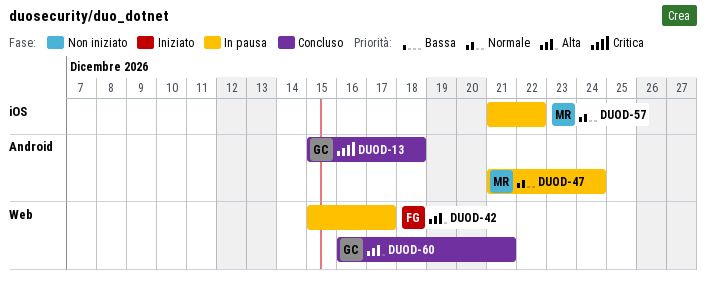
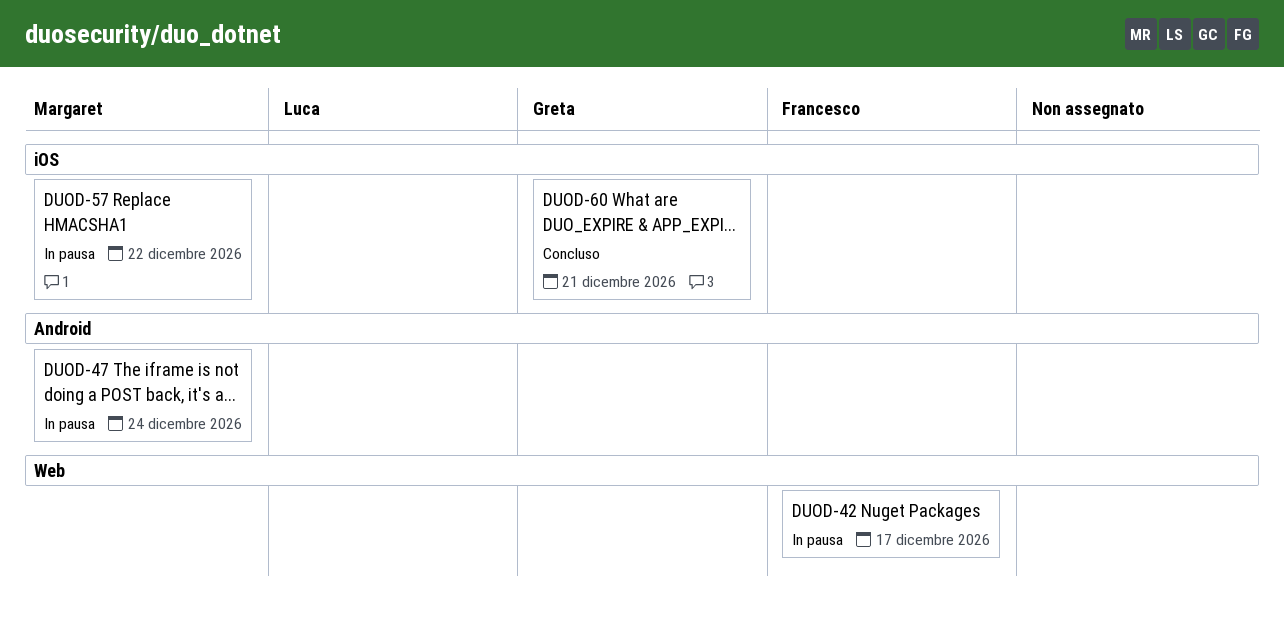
DUOD-13: present -> none
DUOD-60, label: Web -> iOS

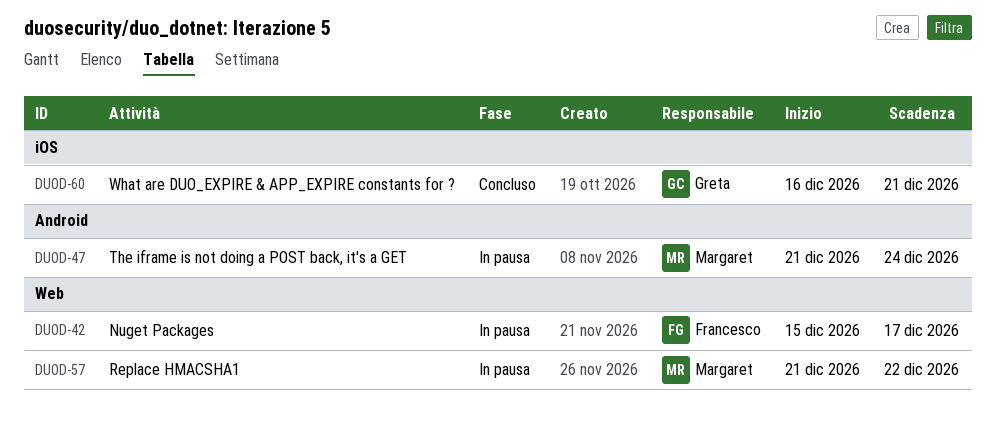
DUOD-57, label: iOS -> Web

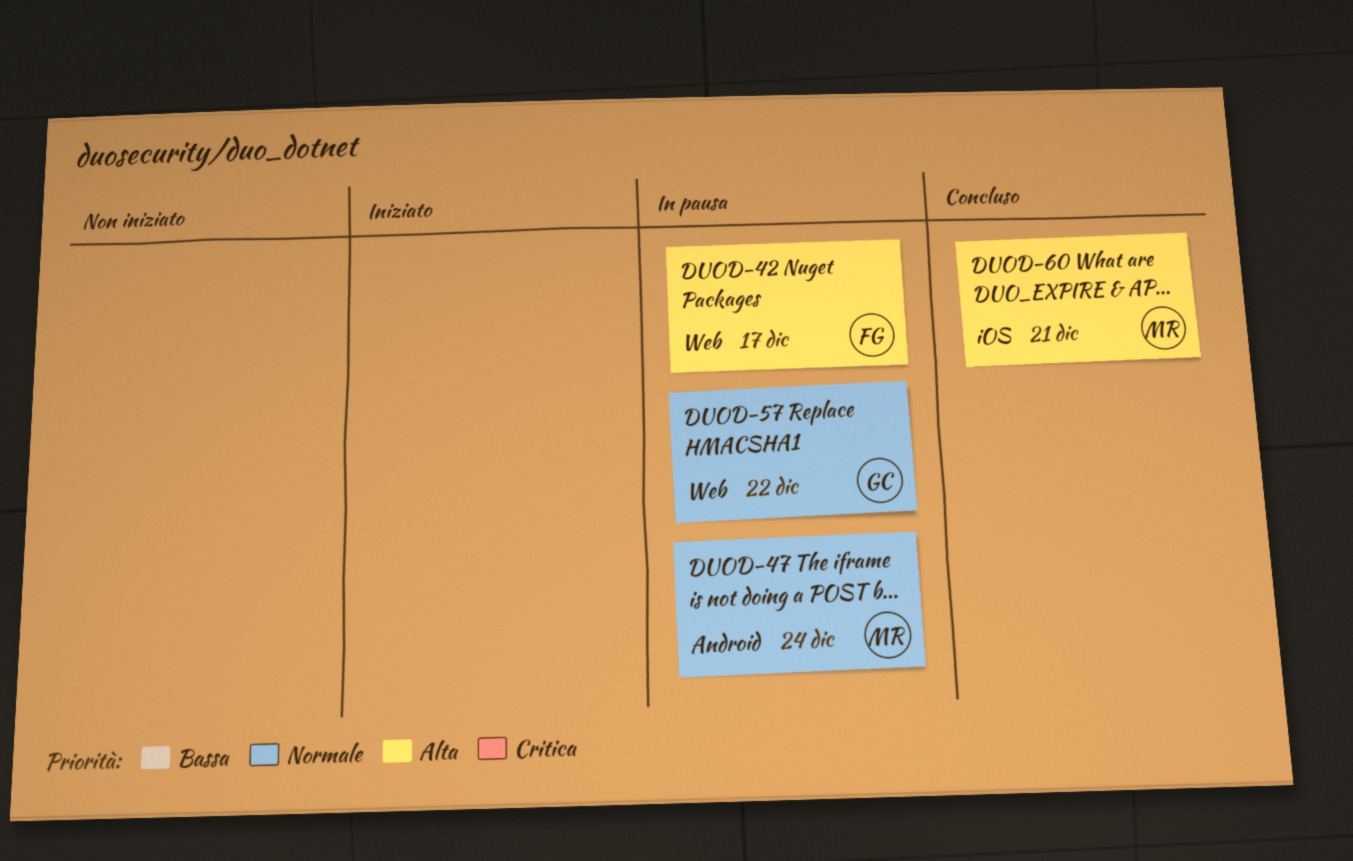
DUOD-57, owner: Margaret -> Greta
DUOD-60, owner: Greta -> Margaret

